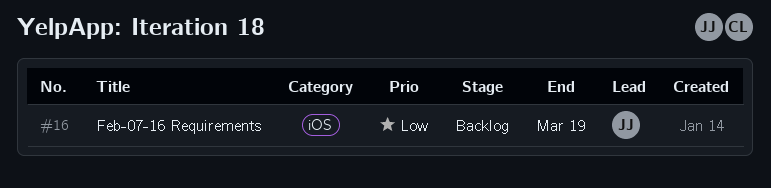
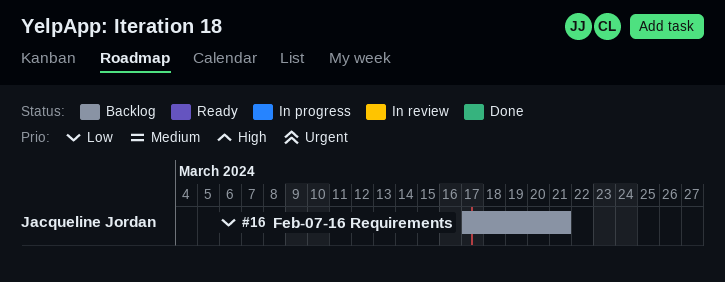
#16, due: Mar 19 -> Mar 21

